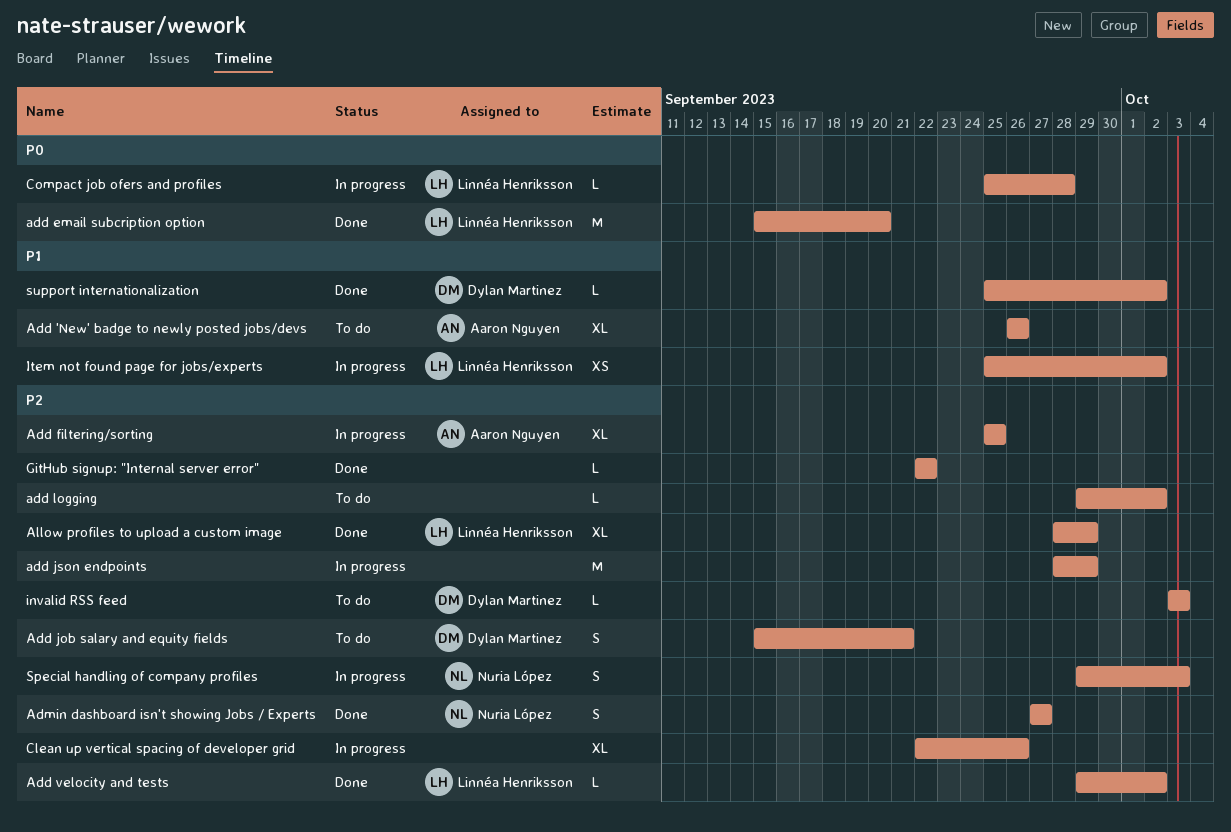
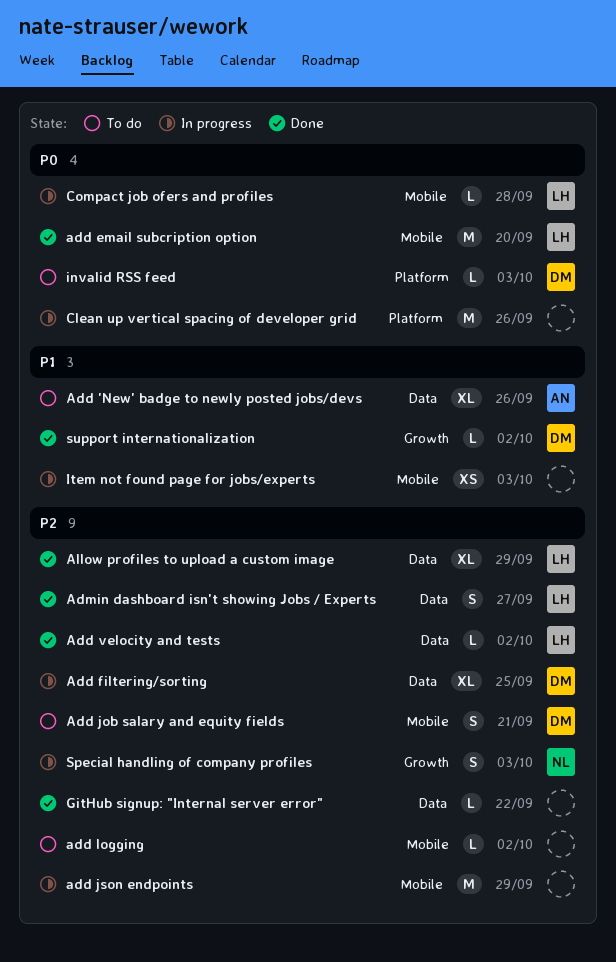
Add filtering/sorting, owner: Aaron Nguyen -> Dylan Martinez
Admin dashboard isn't showing Jobs / Experts, owner: Nuria López -> Linnéa Henriksson
Clean up vertical spacing of developer grid, priority: P2 -> P0
Clean up vertical spacing of developer grid, estimate: XL -> M
invalid RSS feed, priority: P2 -> P0
Item not found page for jobs/experts, owner: Linnéa Henriksson -> none
Item not found page for jobs/experts, due: Oct 2 -> Oct 3

